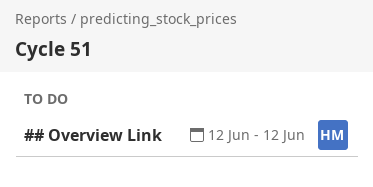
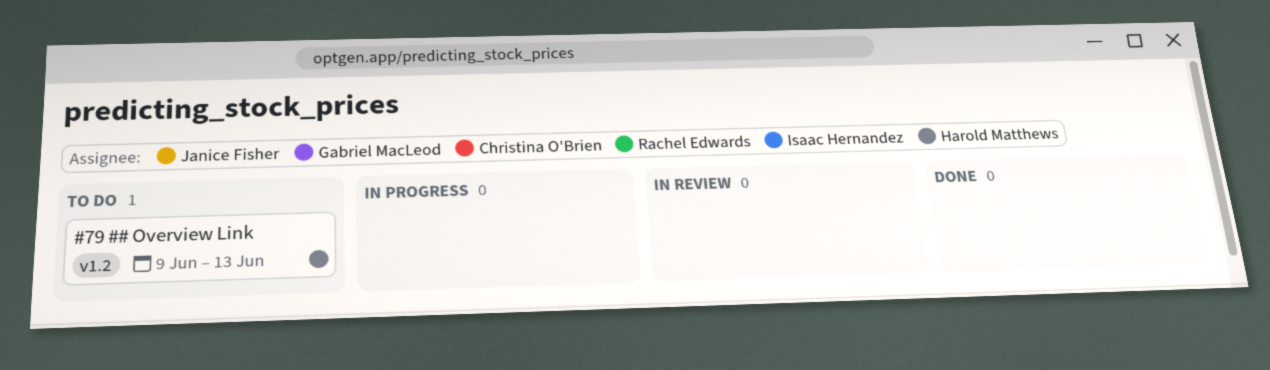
## Overview Link, start: Jun 12 -> Jun 9
## Overview Link, due: Jun 12 -> Jun 13

